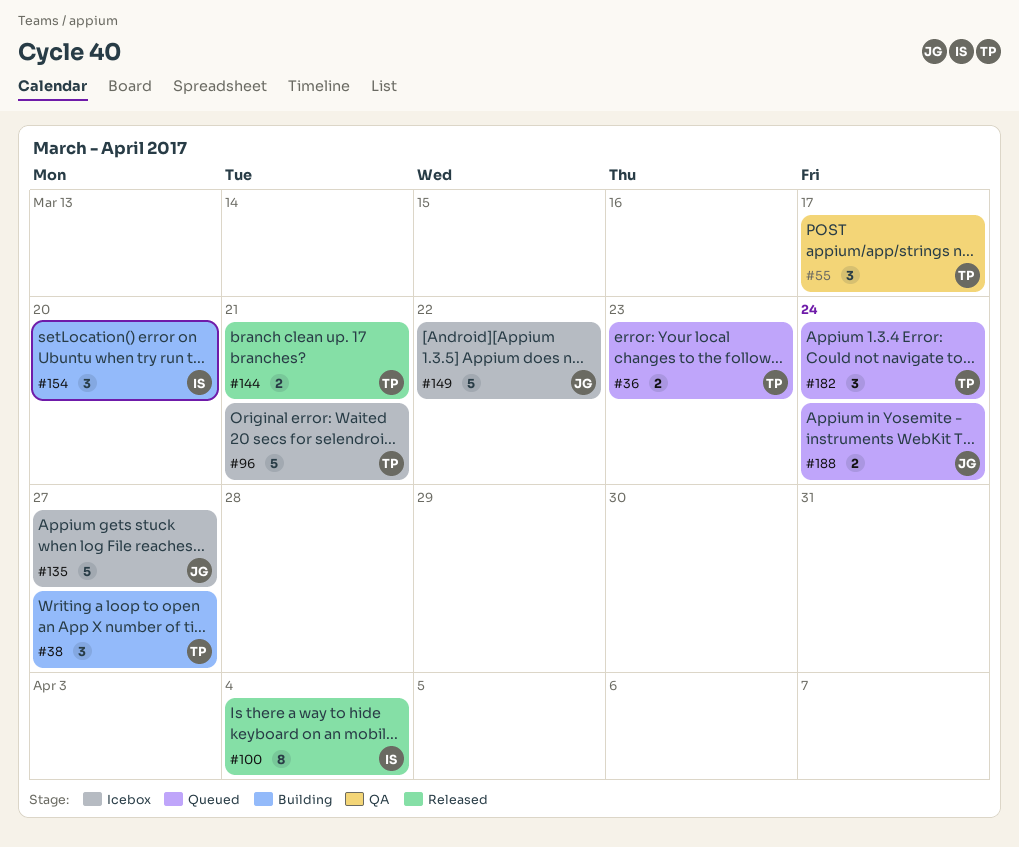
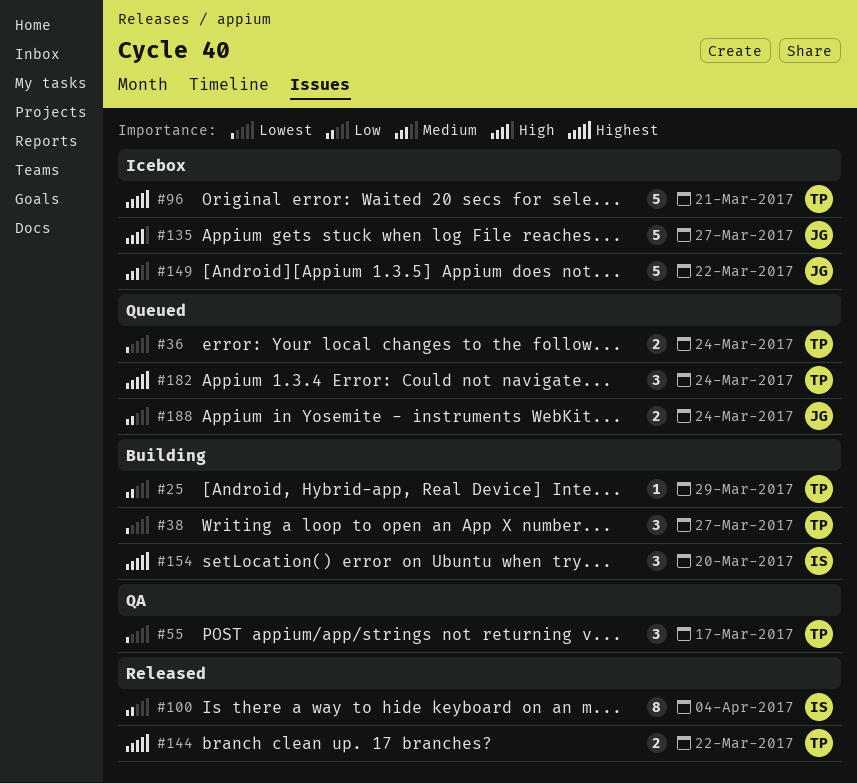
#25: none -> present
#36, due: Mar 23 -> Mar 24
#144, due: Mar 21 -> Mar 22

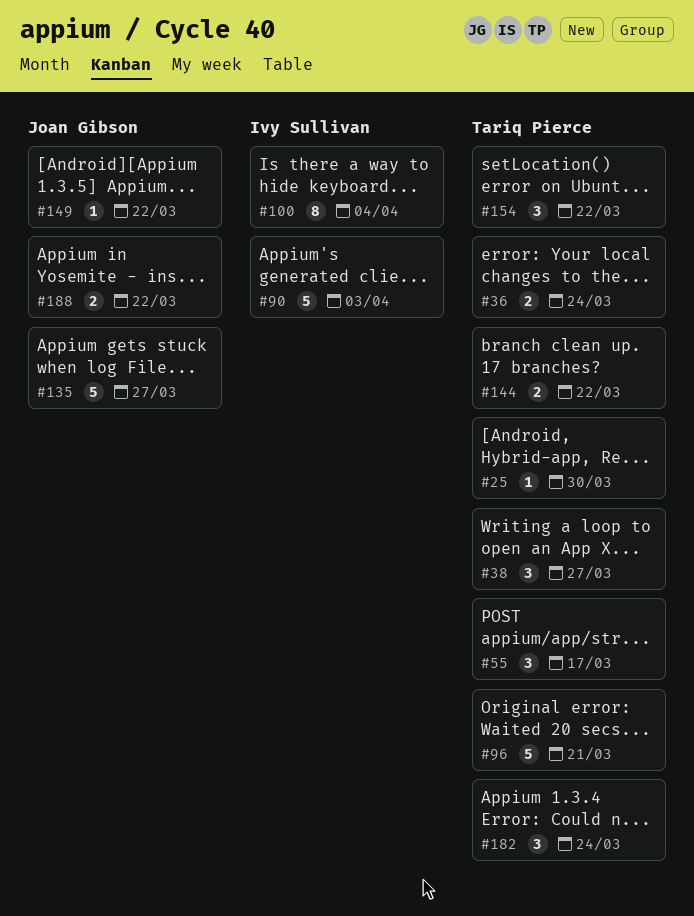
#25, due: Mar 29 -> Mar 30
#90: none -> present
#149, estimate: 5 -> 1
#154, owner: Ivy Sullivan -> Tariq Pierce
#154, due: Mar 20 -> Mar 22
#188, due: Mar 24 -> Mar 22

